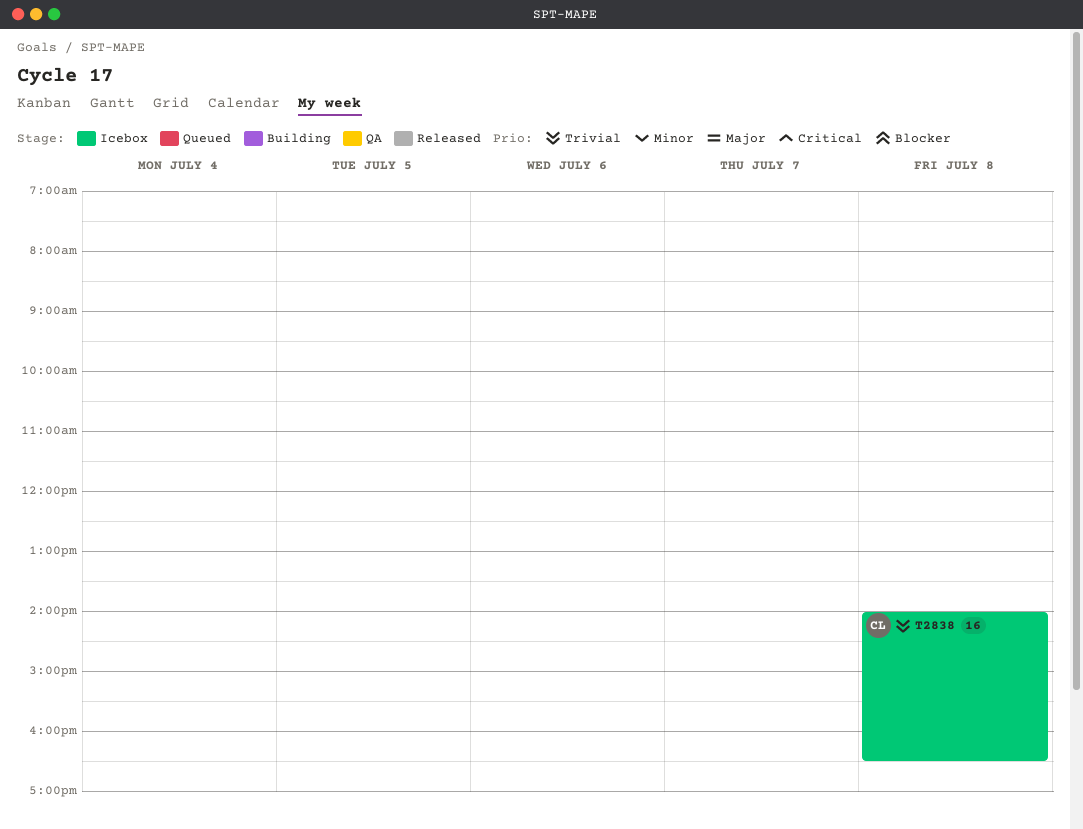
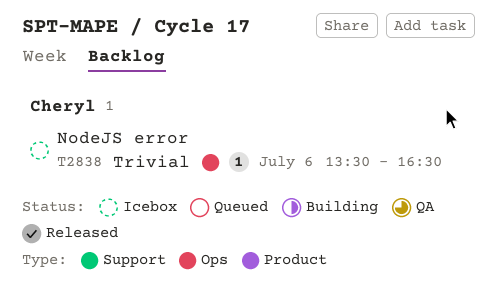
T2838, estimate: 16 -> 1
T2838, day: Jul 8 -> Jul 6
T2838, begins: 14:00 -> 13:30

